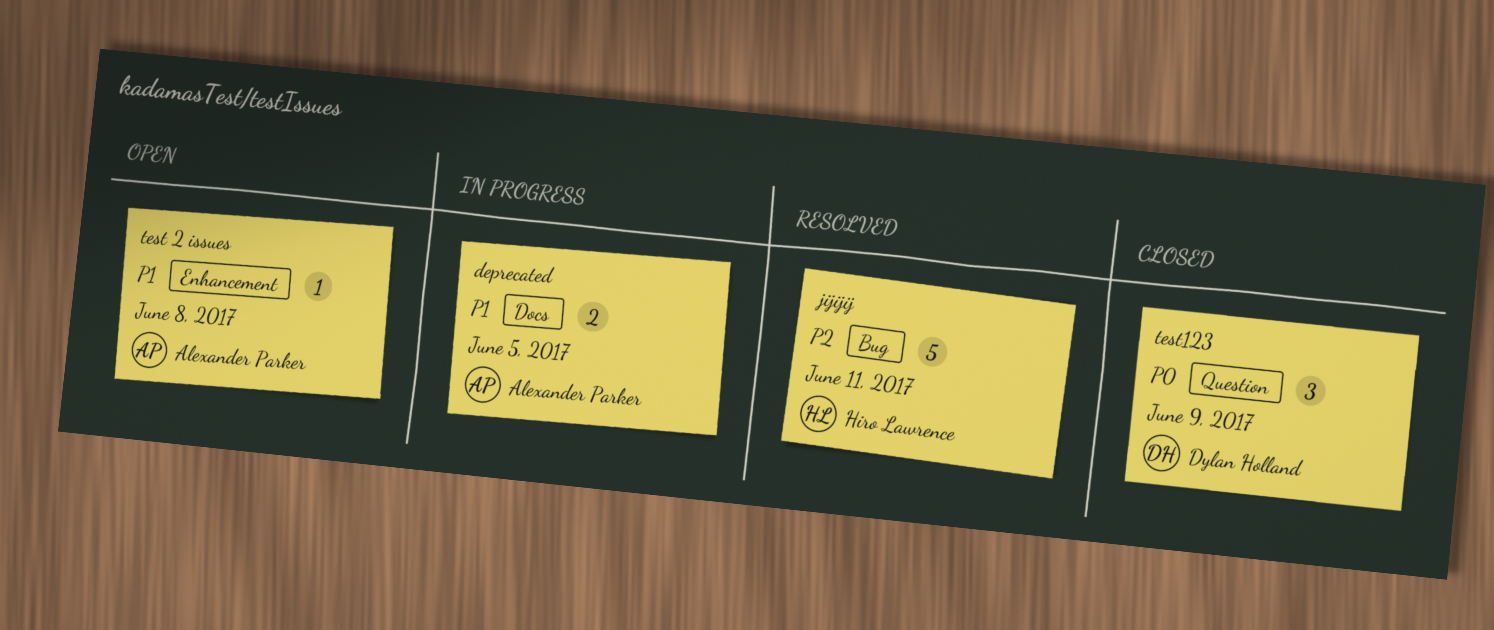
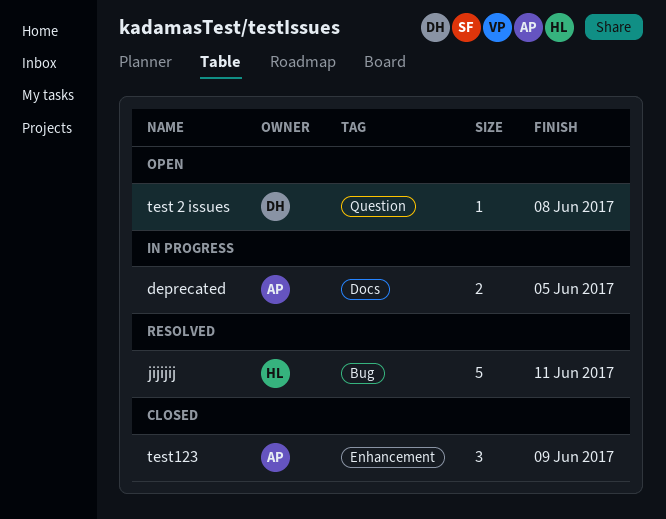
test 2 issues, owner: Alexander Parker -> Dylan Holland
test 2 issues, label: Enhancement -> Question
test123, owner: Dylan Holland -> Alexander Parker
test123, label: Question -> Enhancement

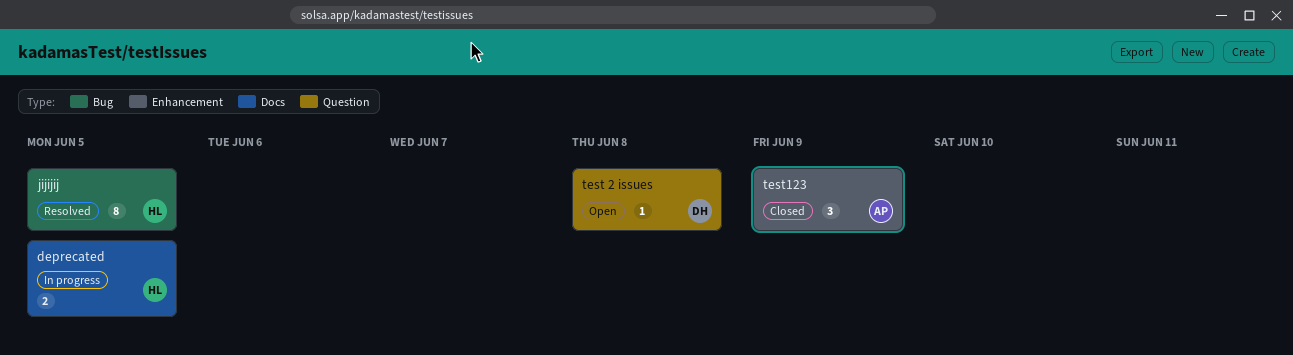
deprecated, owner: AP -> HL
jijijij, estimate: 5 -> 8
jijijij, due: Jun 11 -> Jun 5

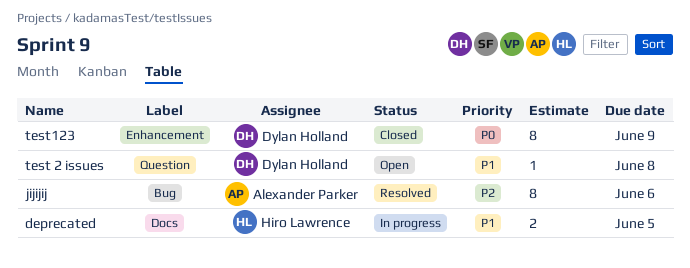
jijijij, owner: Hiro Lawrence -> Alexander Parker
jijijij, due: Jun 5 -> Jun 6
test123, owner: Alexander Parker -> Dylan Holland
test123, estimate: 3 -> 8

